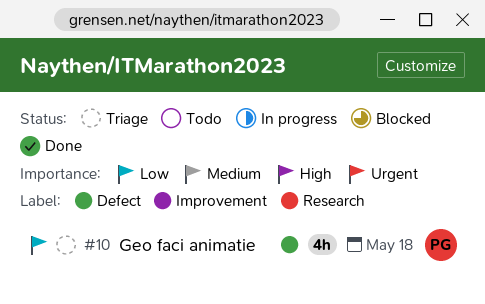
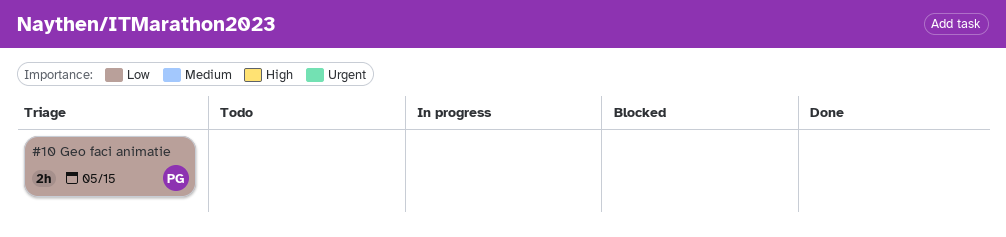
#10, estimate: 4h -> 2h
#10, due: May 18 -> May 15

